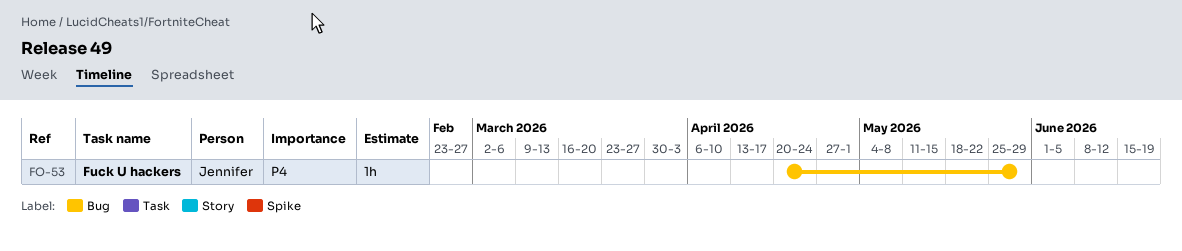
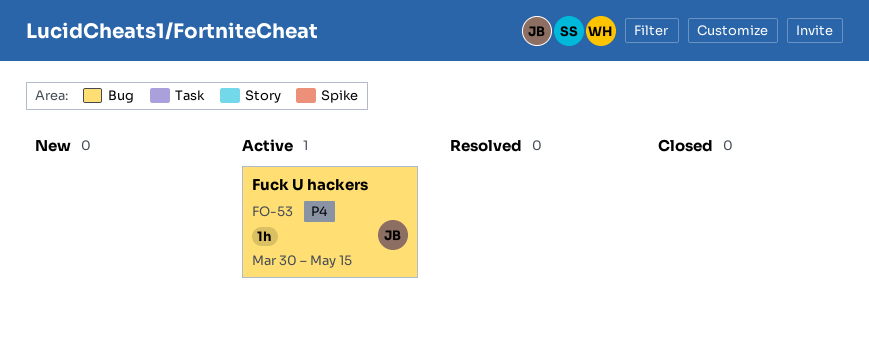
FO-53, start: Apr 20 -> Mar 30
FO-53, due: May 29 -> May 15

